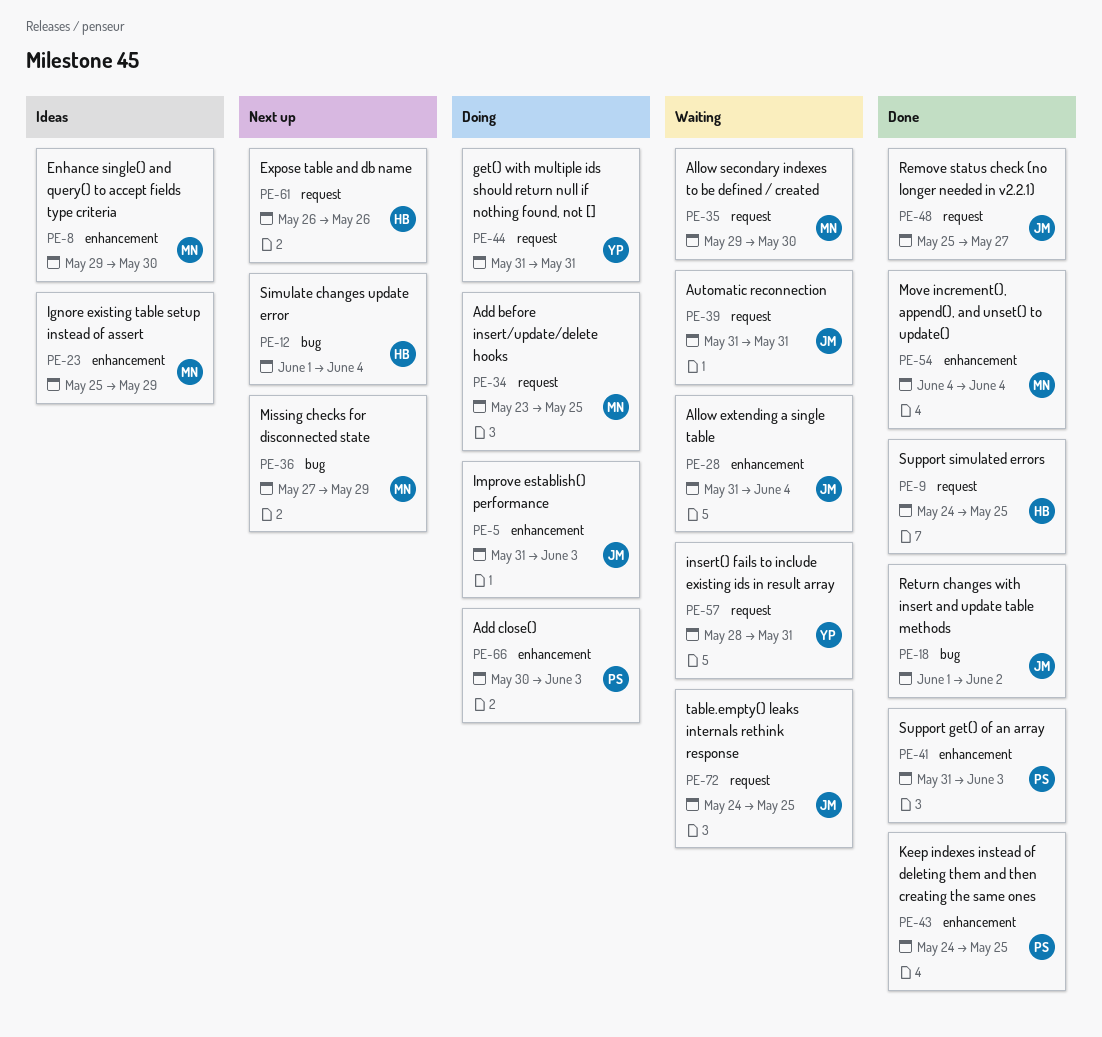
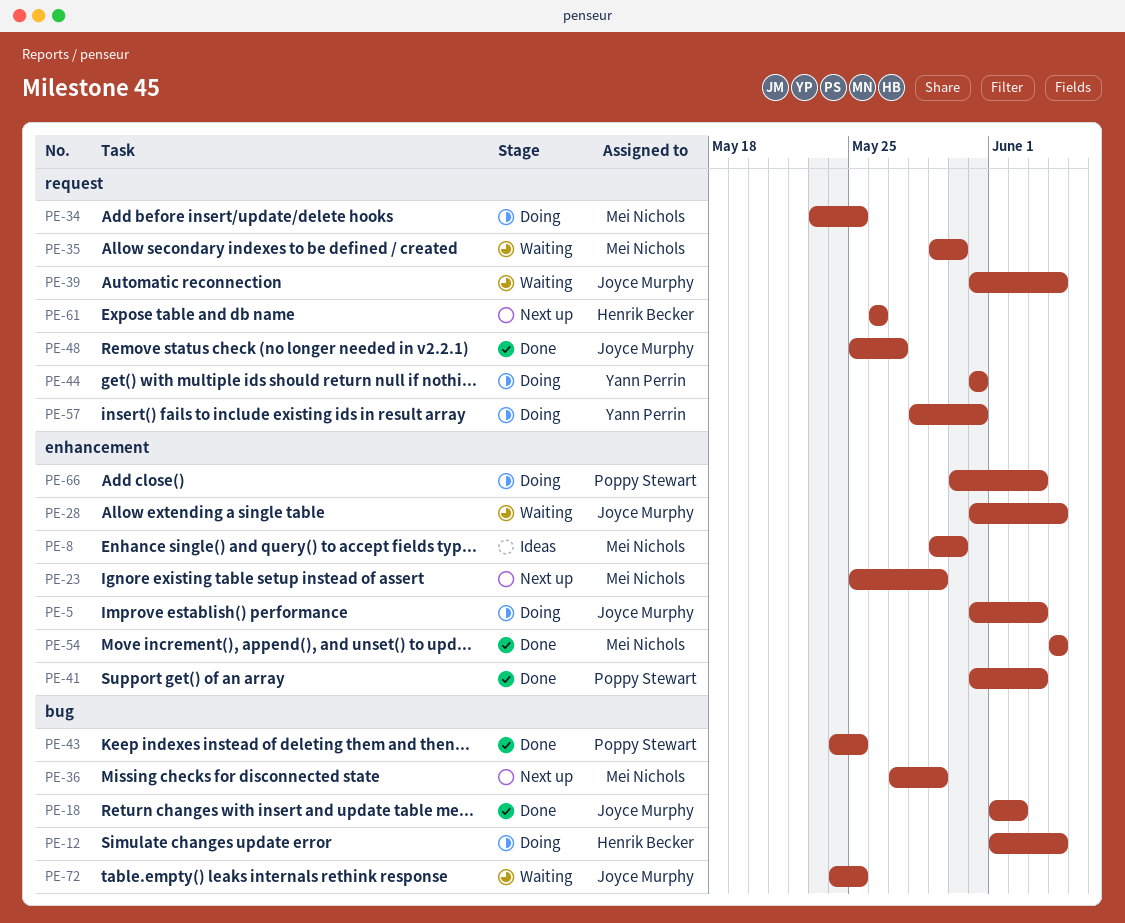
PE-9: present -> none
PE-12, status: Next up -> Doing
PE-23, status: Ideas -> Next up
PE-39, due: May 31 -> Jun 4
PE-43, label: enhancement -> bug
PE-57, status: Waiting -> Doing
PE-72, label: request -> bug

